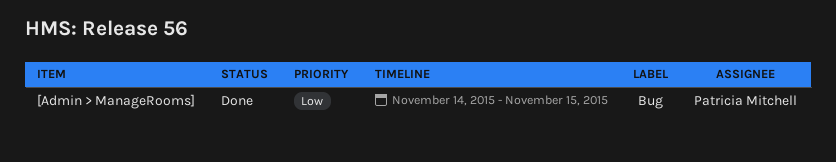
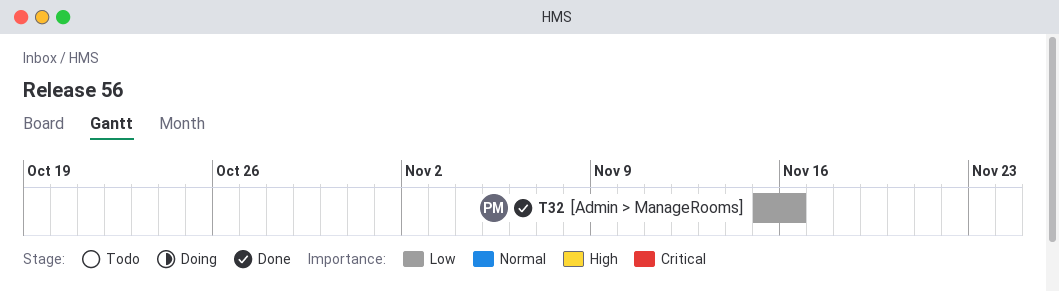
[Admin > ManageRooms], start: Nov 14 -> Nov 15
[Admin > ManageRooms], due: Nov 15 -> Nov 16

